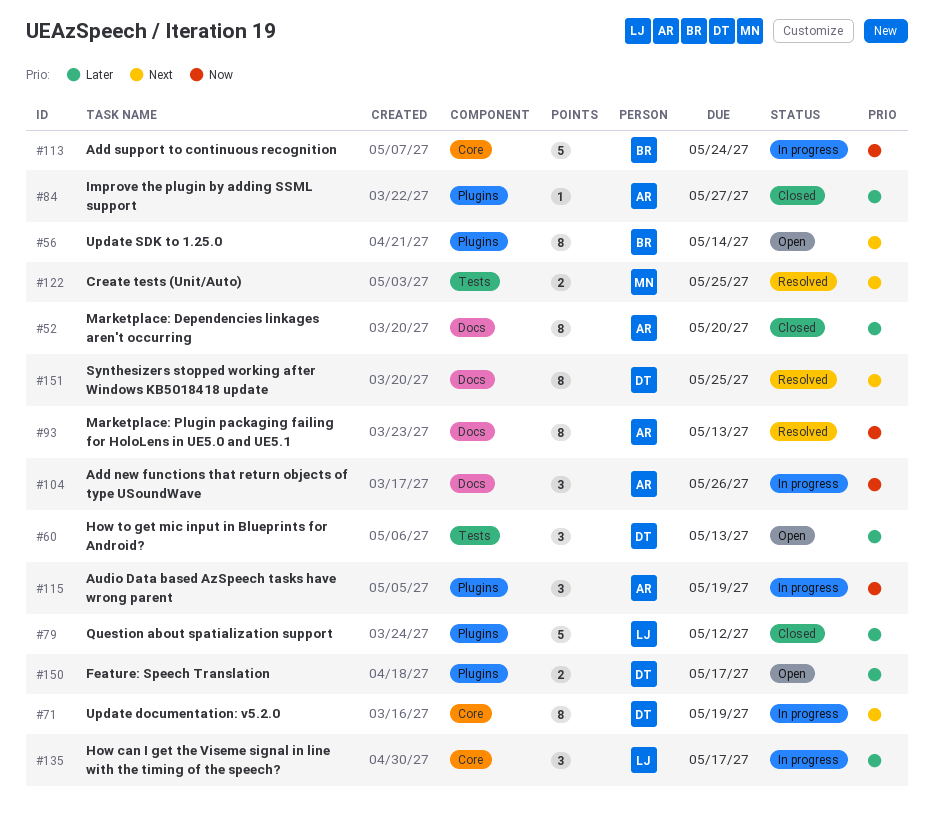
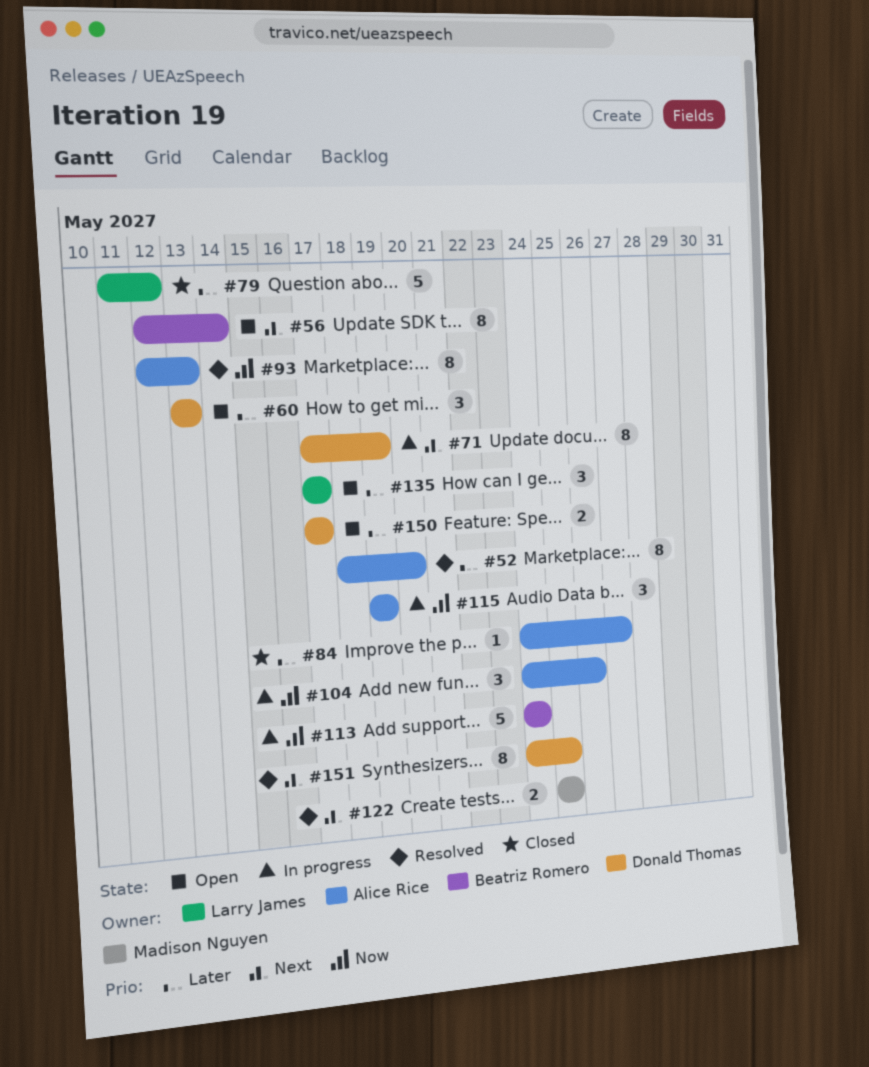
#52, status: Closed -> Resolved
#135, status: In progress -> Open

